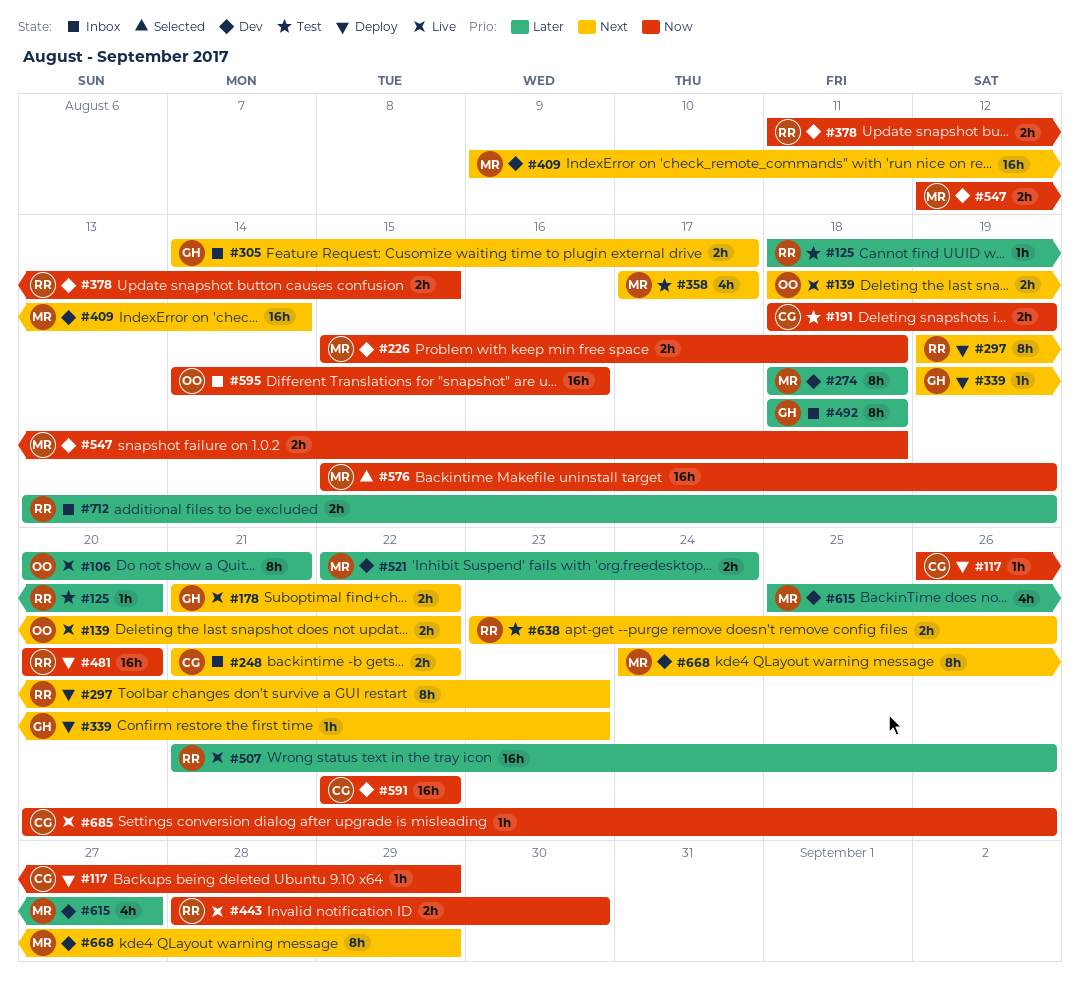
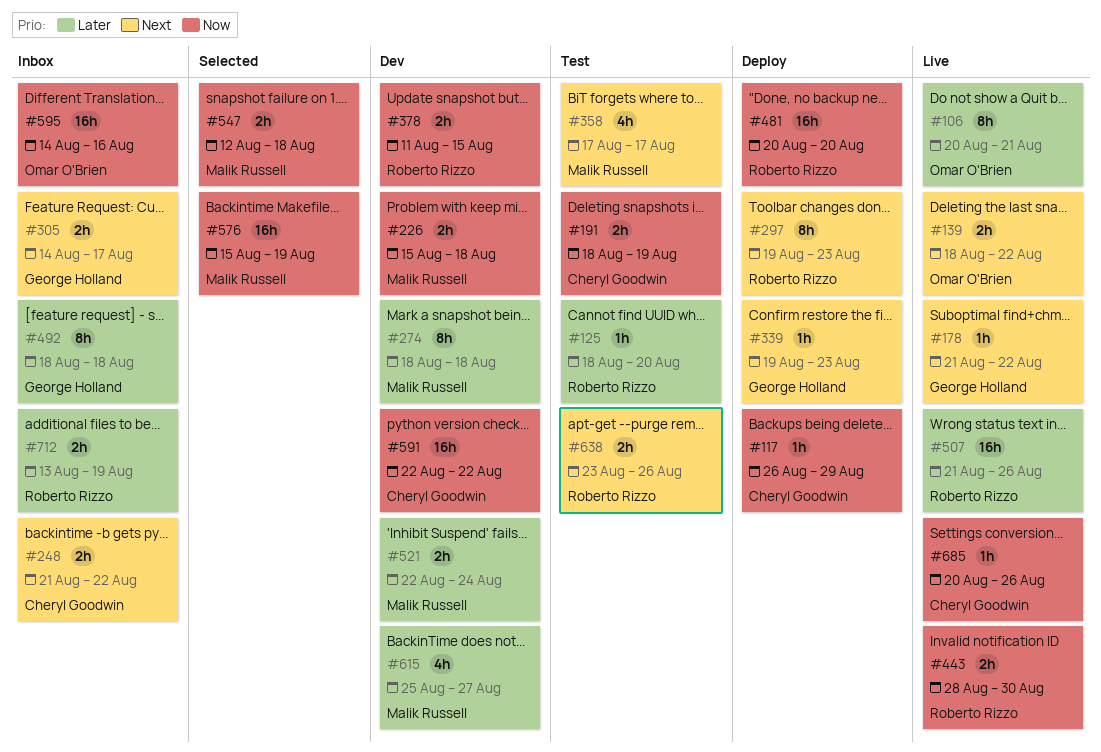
#178, estimate: 2h -> 1h
#409: present -> none
#547, status: Dev -> Selected
#668: present -> none

